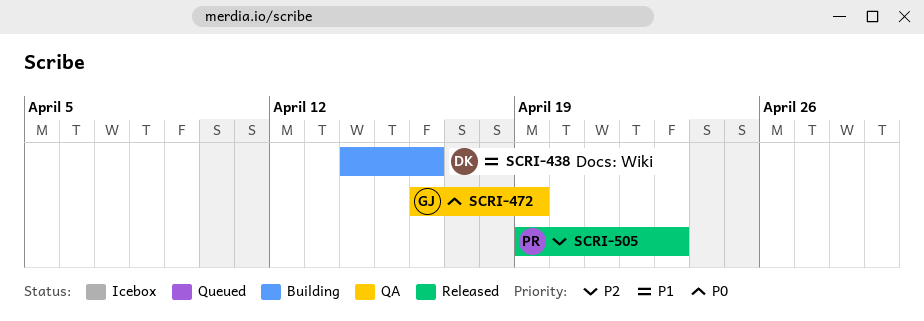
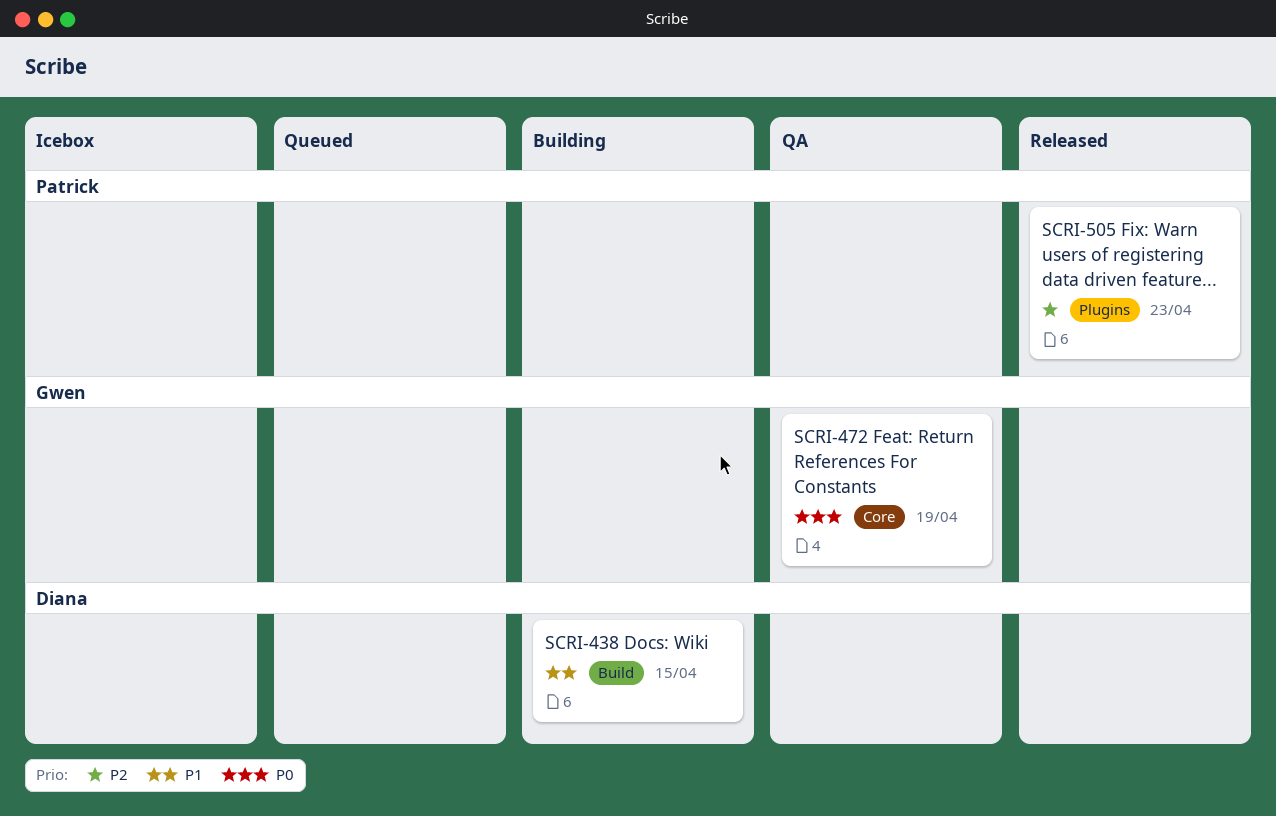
SCRI-438, due: Apr 16 -> Apr 15

